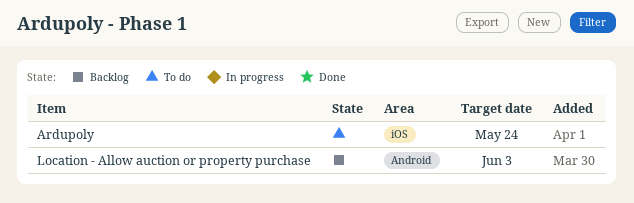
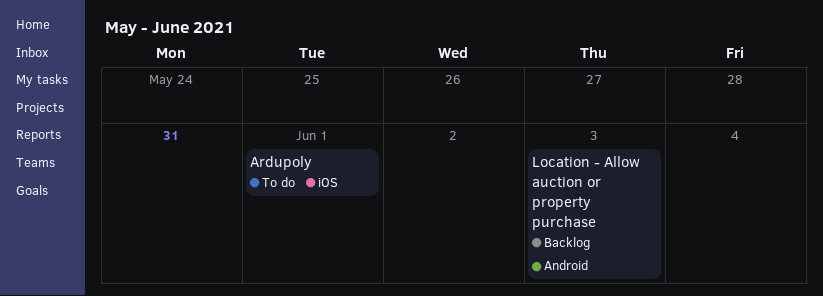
Ardupoly, due: May 24 -> Jun 1

